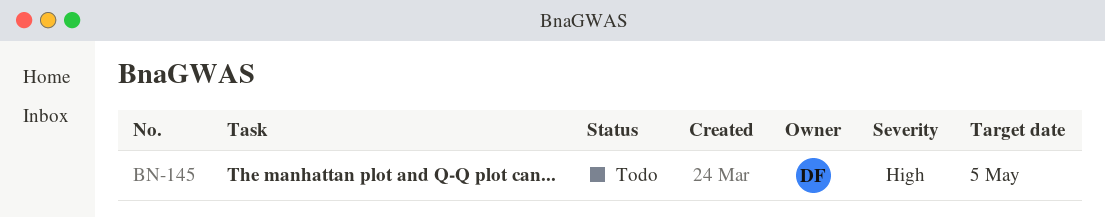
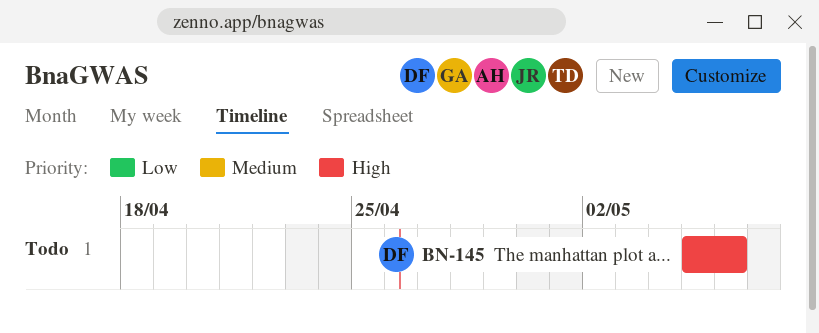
BN-145, due: May 5 -> May 6

